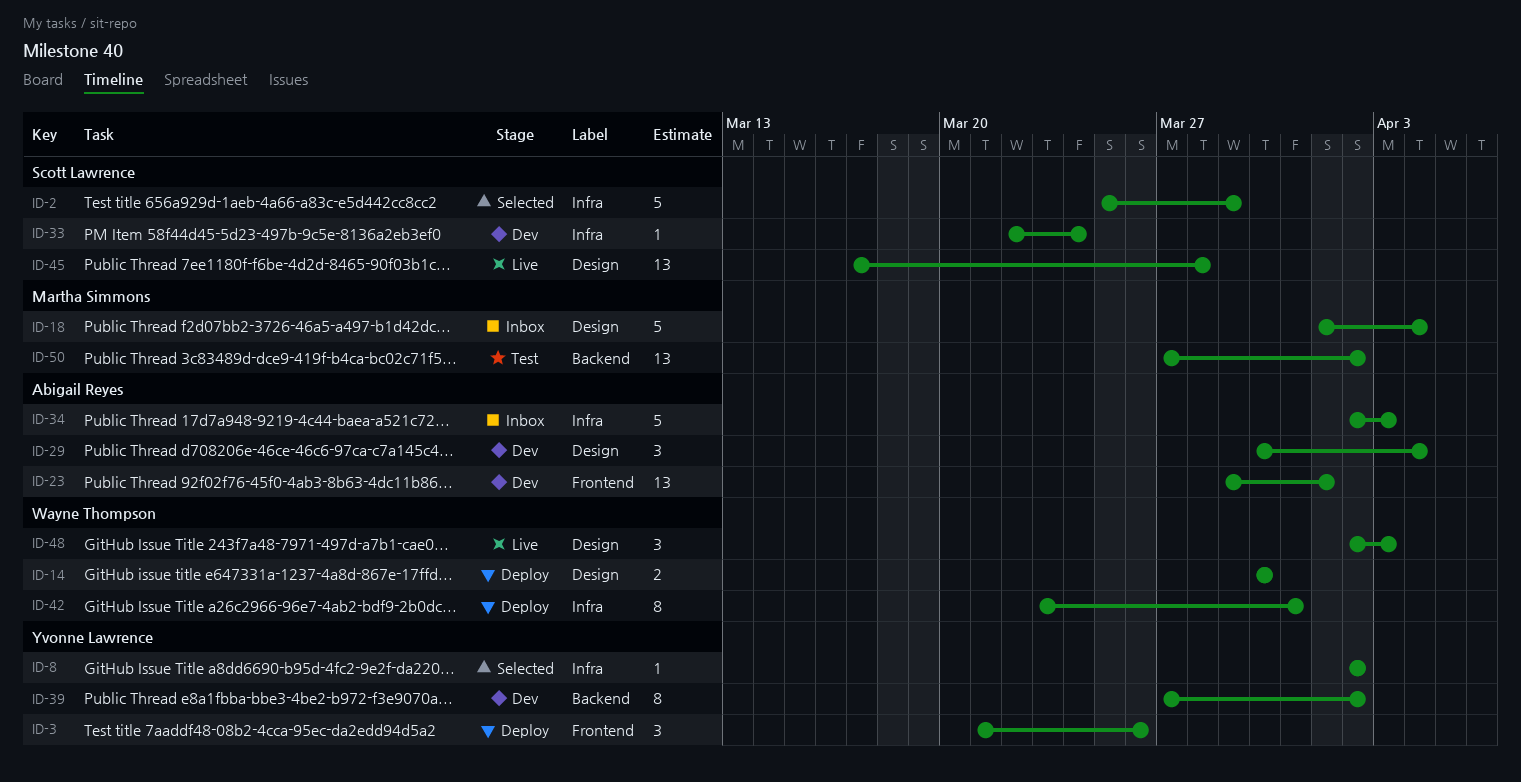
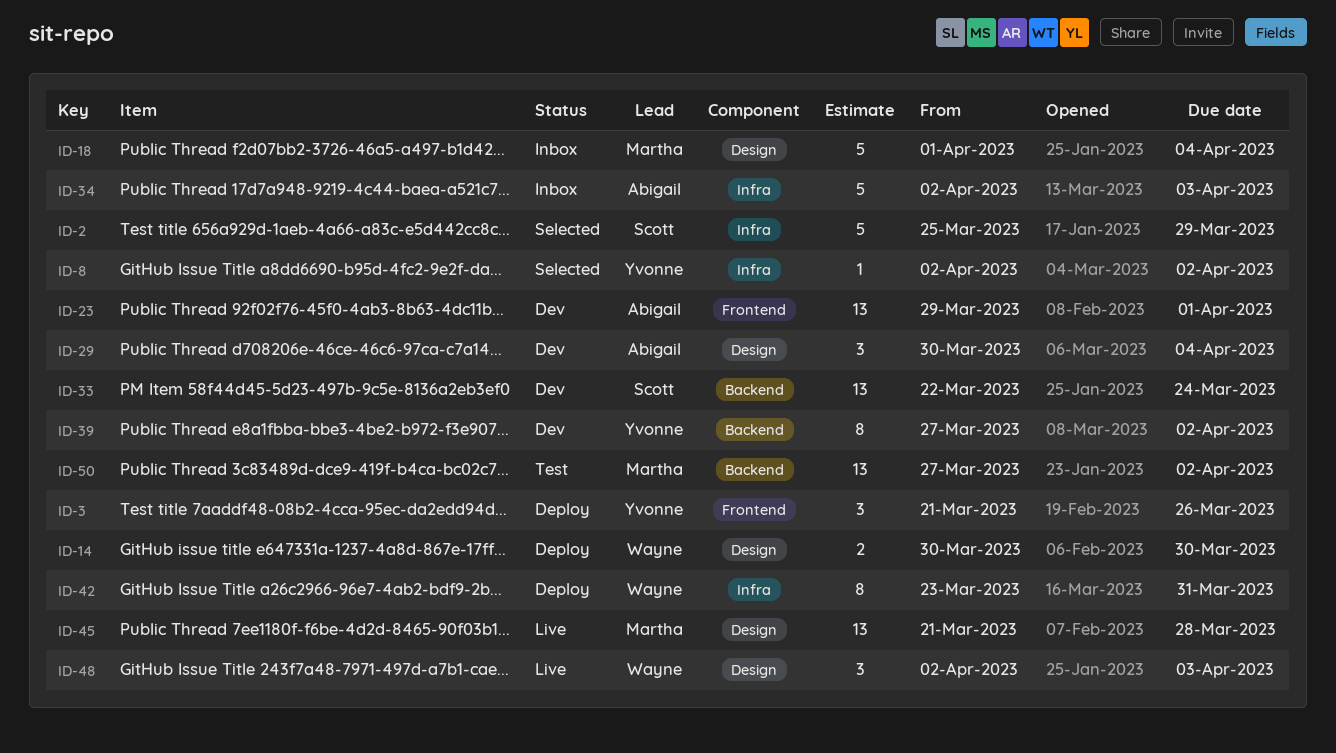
ID-33, label: Infra -> Backend
ID-33, estimate: 1 -> 13
ID-45, owner: Scott Lawrence -> Martha Simmons
ID-45, start: Mar 17 -> Mar 21

